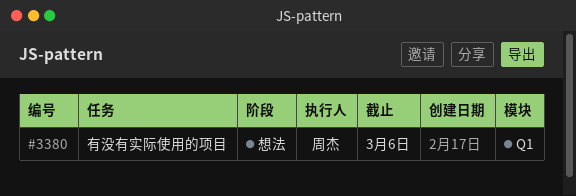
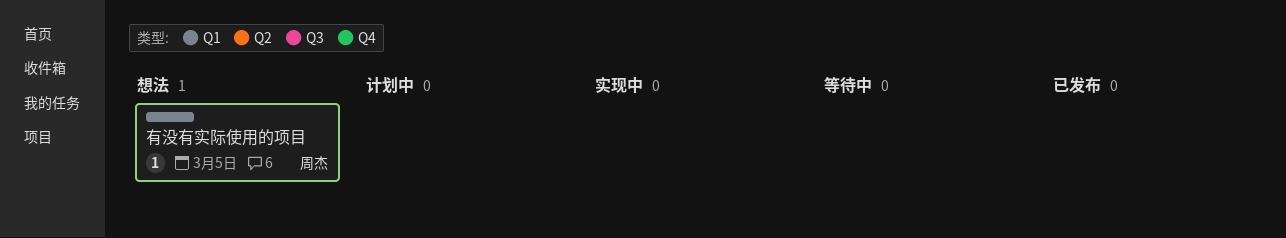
有没有实际使用的项目, due: Mar 6 -> Mar 5

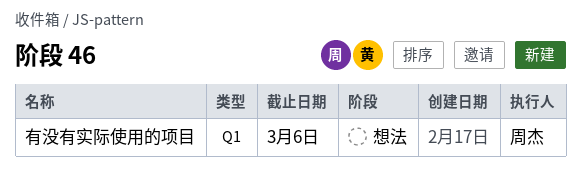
有没有实际使用的项目, due: Mar 5 -> Mar 6

